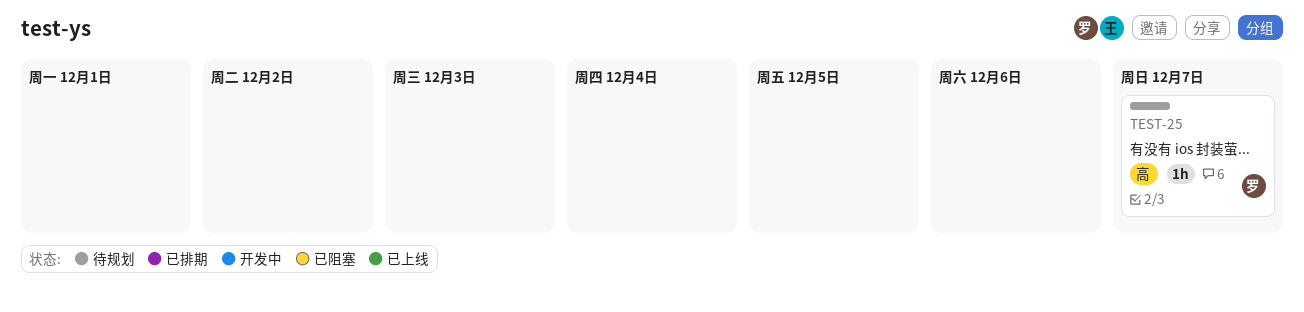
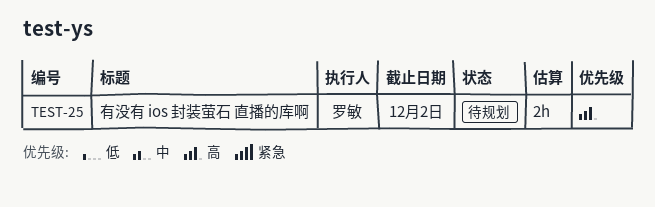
TEST-25, estimate: 1h -> 2h
TEST-25, due: Dec 7 -> Dec 2

